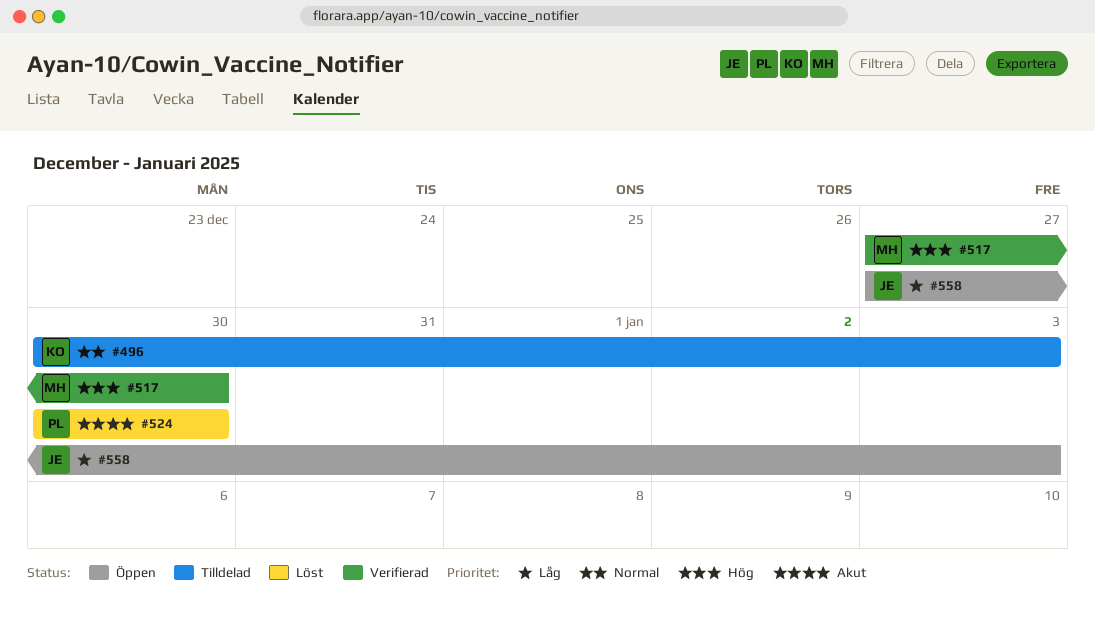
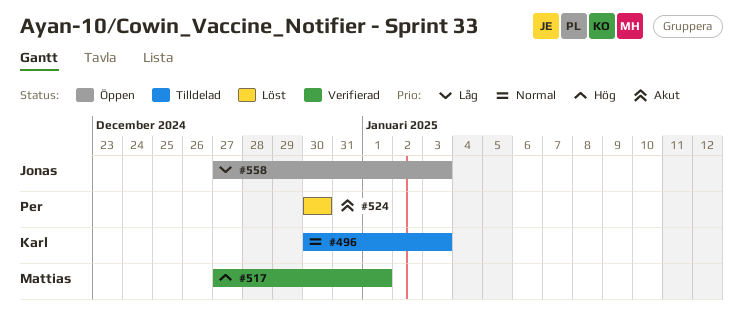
#517, due: Dec 30 -> Jan 1

